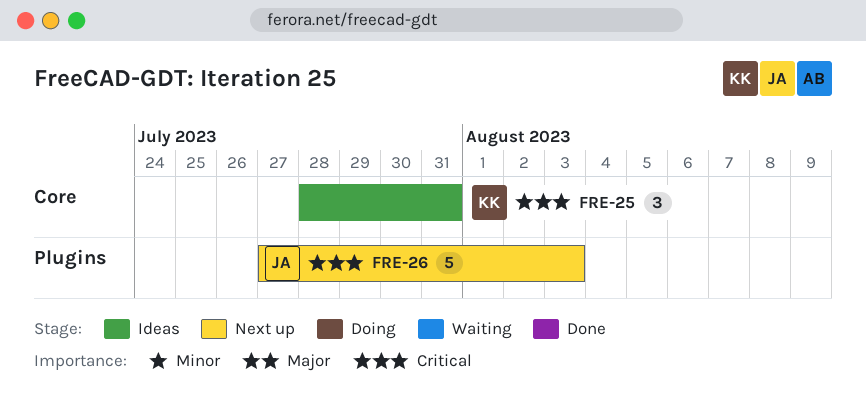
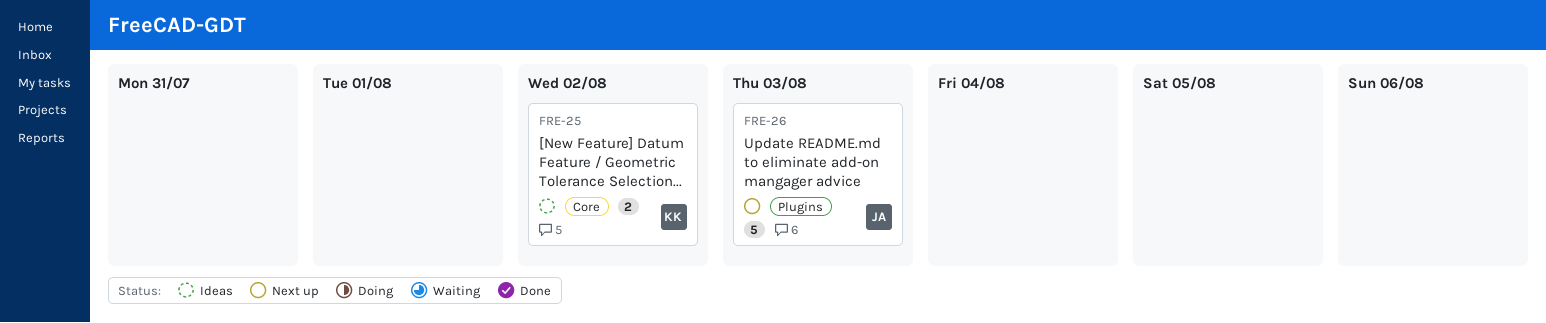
FRE-25, estimate: 3 -> 2
FRE-25, due: Jul 31 -> Aug 2

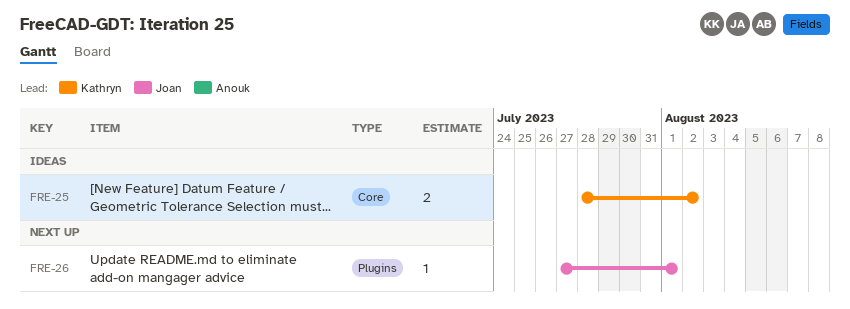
FRE-26, estimate: 5 -> 1
FRE-26, due: Aug 3 -> Aug 1

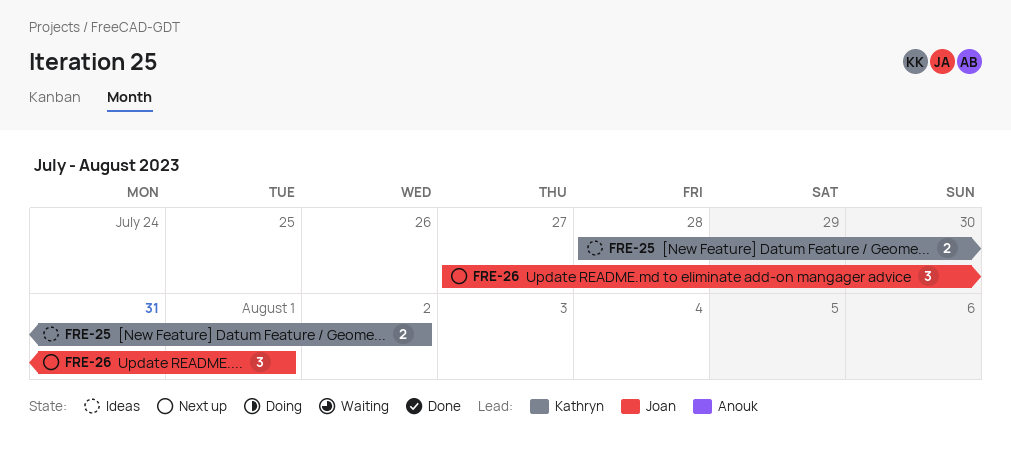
FRE-26, estimate: 1 -> 3

